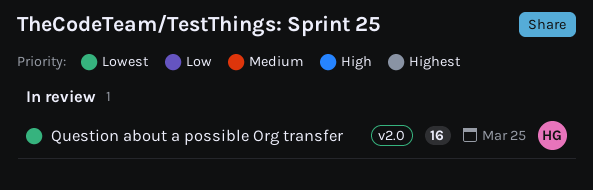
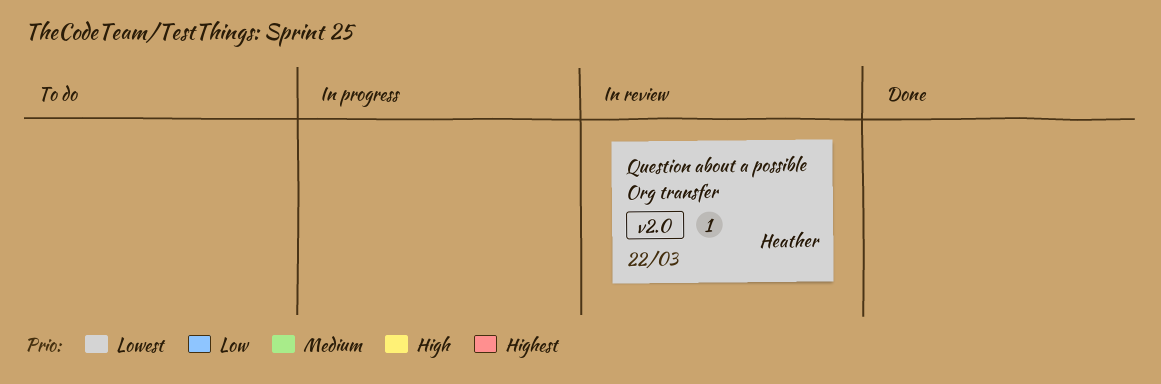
Question about a possible Org transfer, estimate: 16 -> 1
Question about a possible Org transfer, due: Mar 25 -> Mar 22

